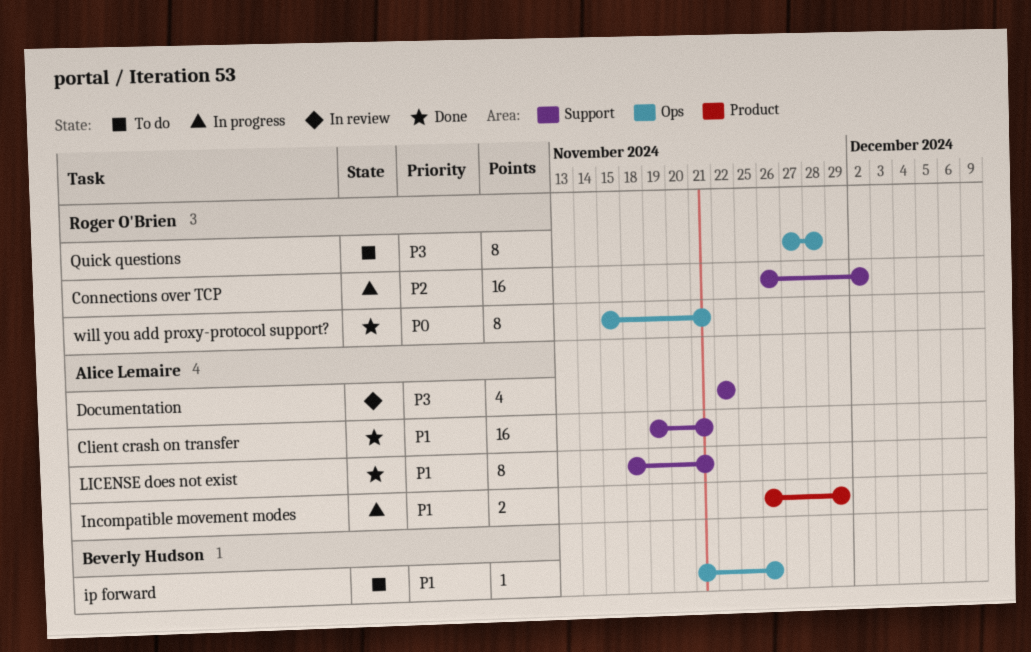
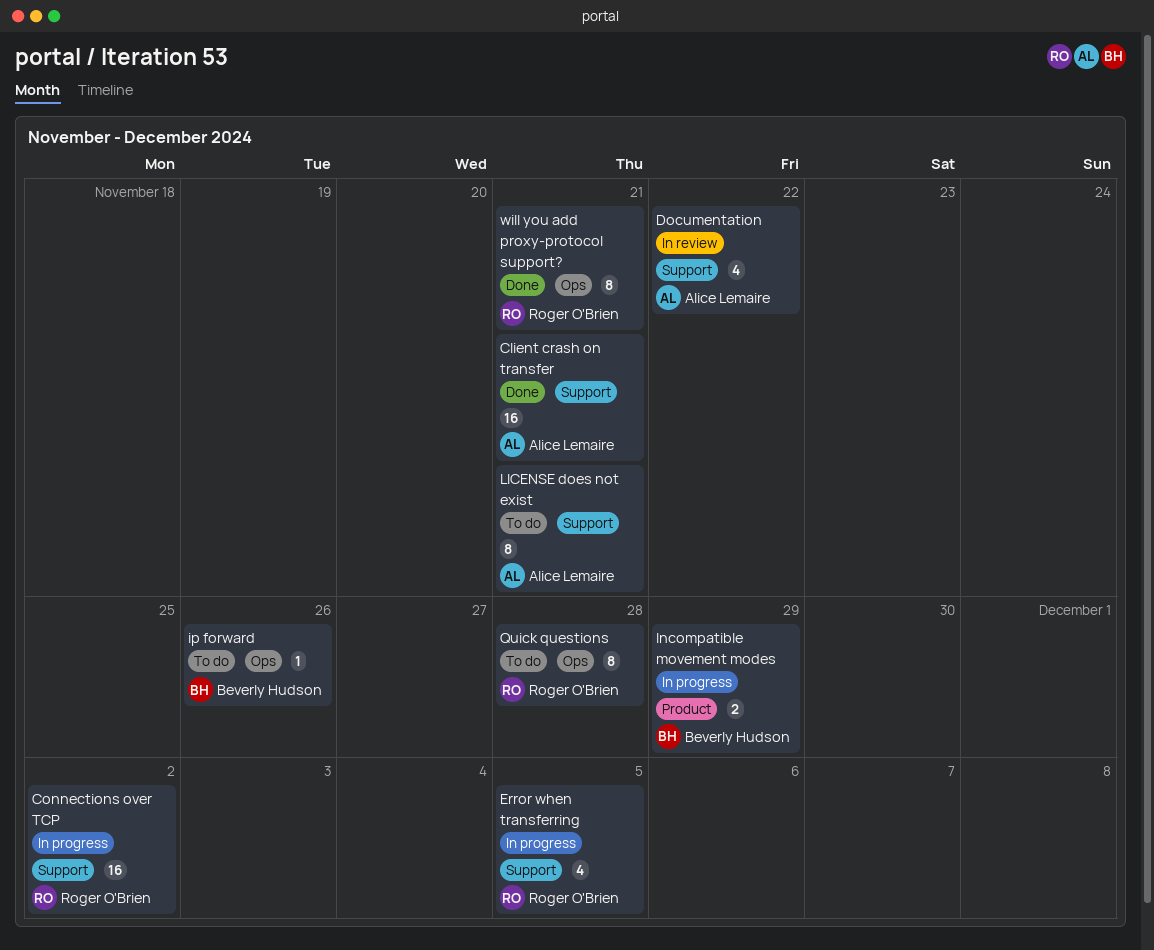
Error when transferring: none -> present
Incompatible movement modes, owner: Alice Lemaire -> Beverly Hudson
LICENSE does not exist, status: Done -> To do

